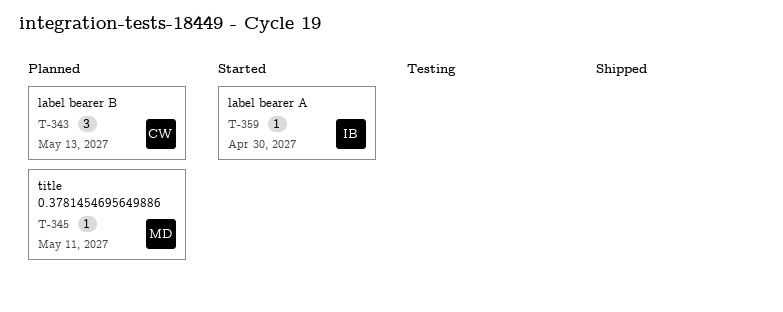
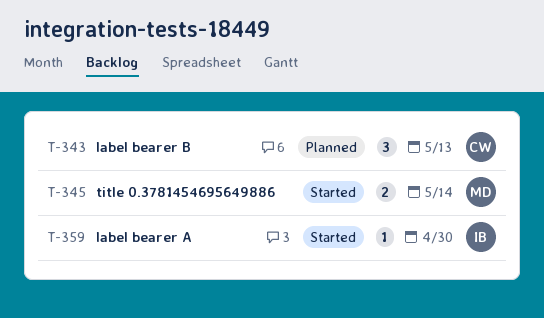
T-345, status: Planned -> Started
T-345, estimate: 1 -> 2
T-345, due: May 11 -> May 14

